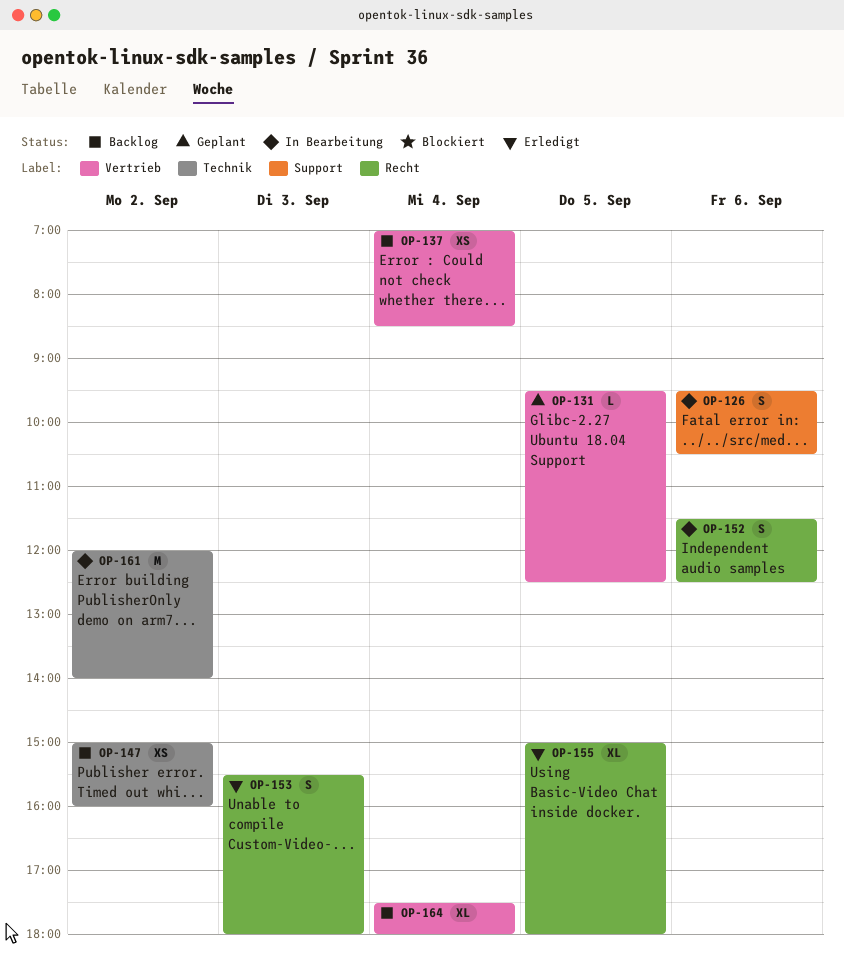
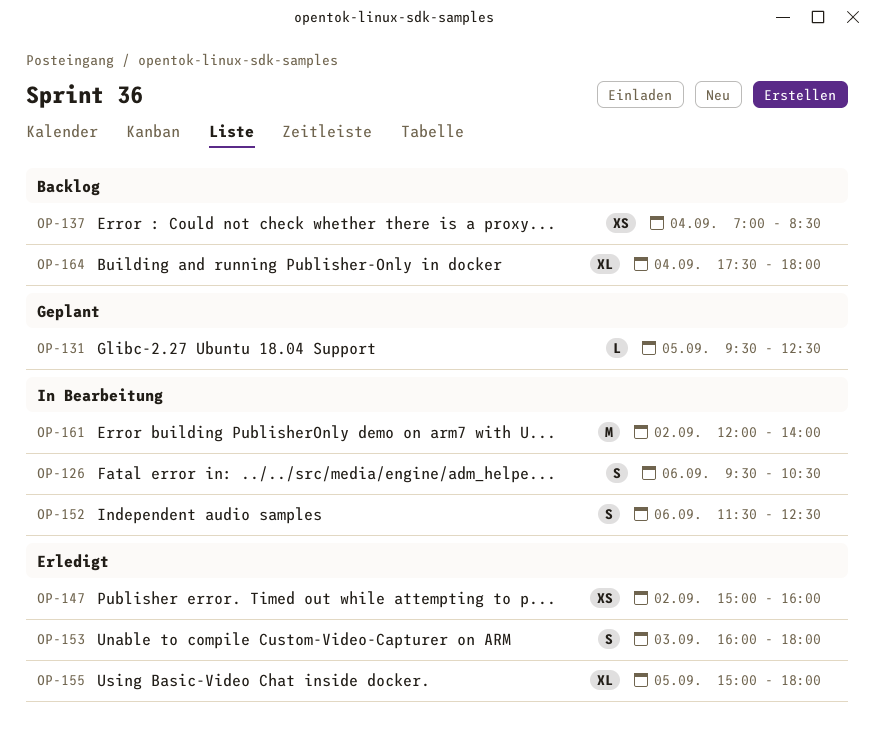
OP-147, status: Backlog -> Erledigt
OP-153, begins: 15:30 -> 16:00

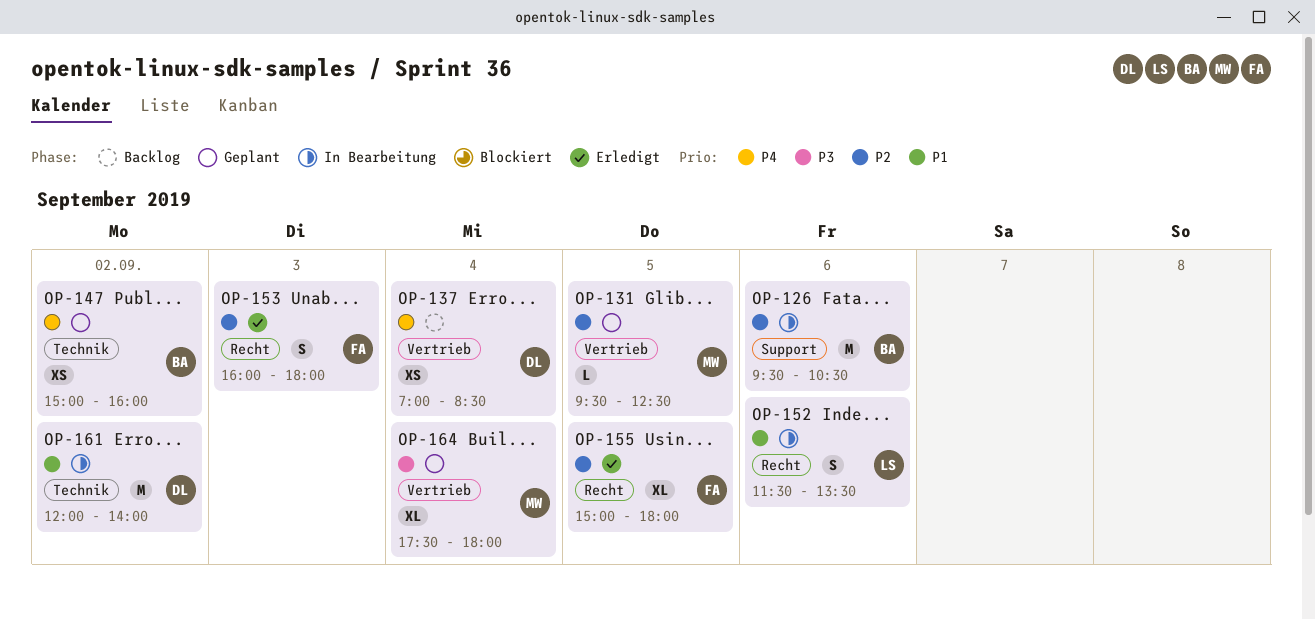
OP-126, estimate: S -> M
OP-147, status: Erledigt -> Geplant
OP-152, ends: 12:30 -> 13:30
OP-164, status: Backlog -> Geplant

